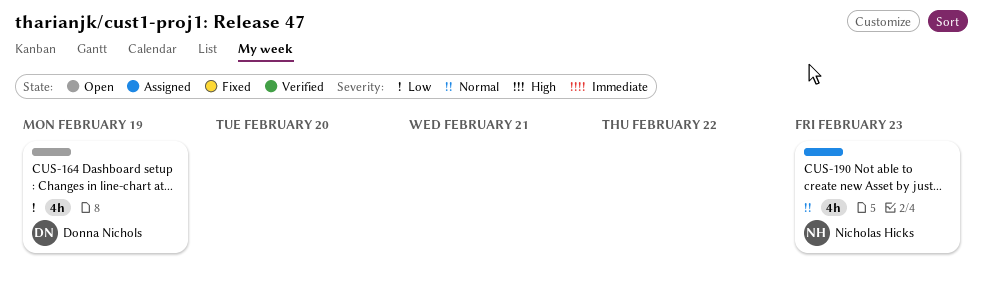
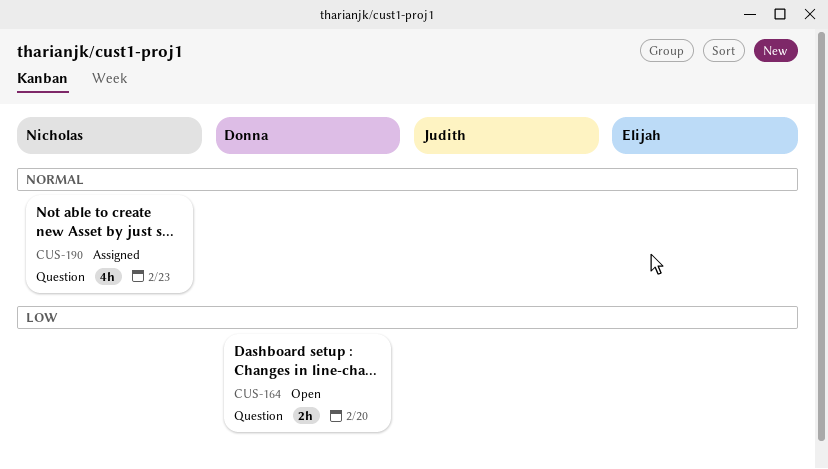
CUS-164, estimate: 4h -> 2h
CUS-164, due: Feb 19 -> Feb 20

